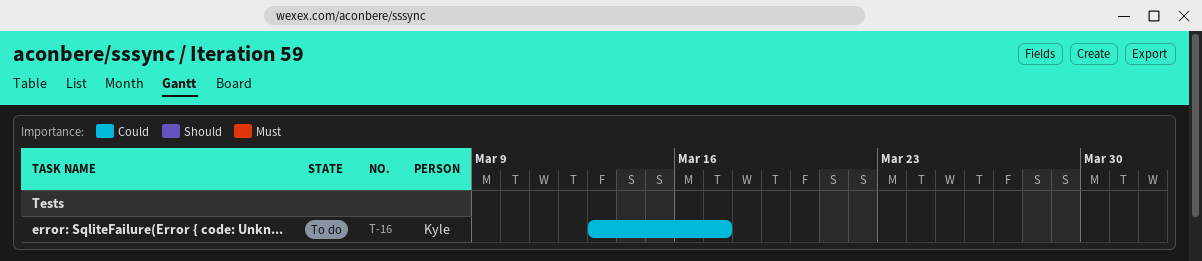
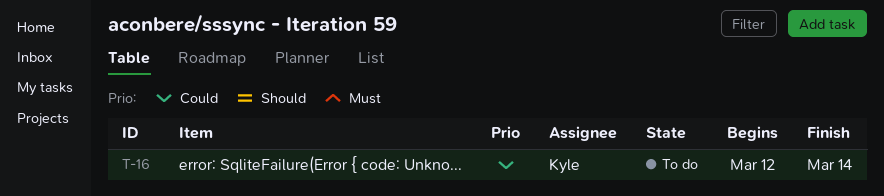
T-16, start: Mar 13 -> Mar 12
T-16, due: Mar 17 -> Mar 14

